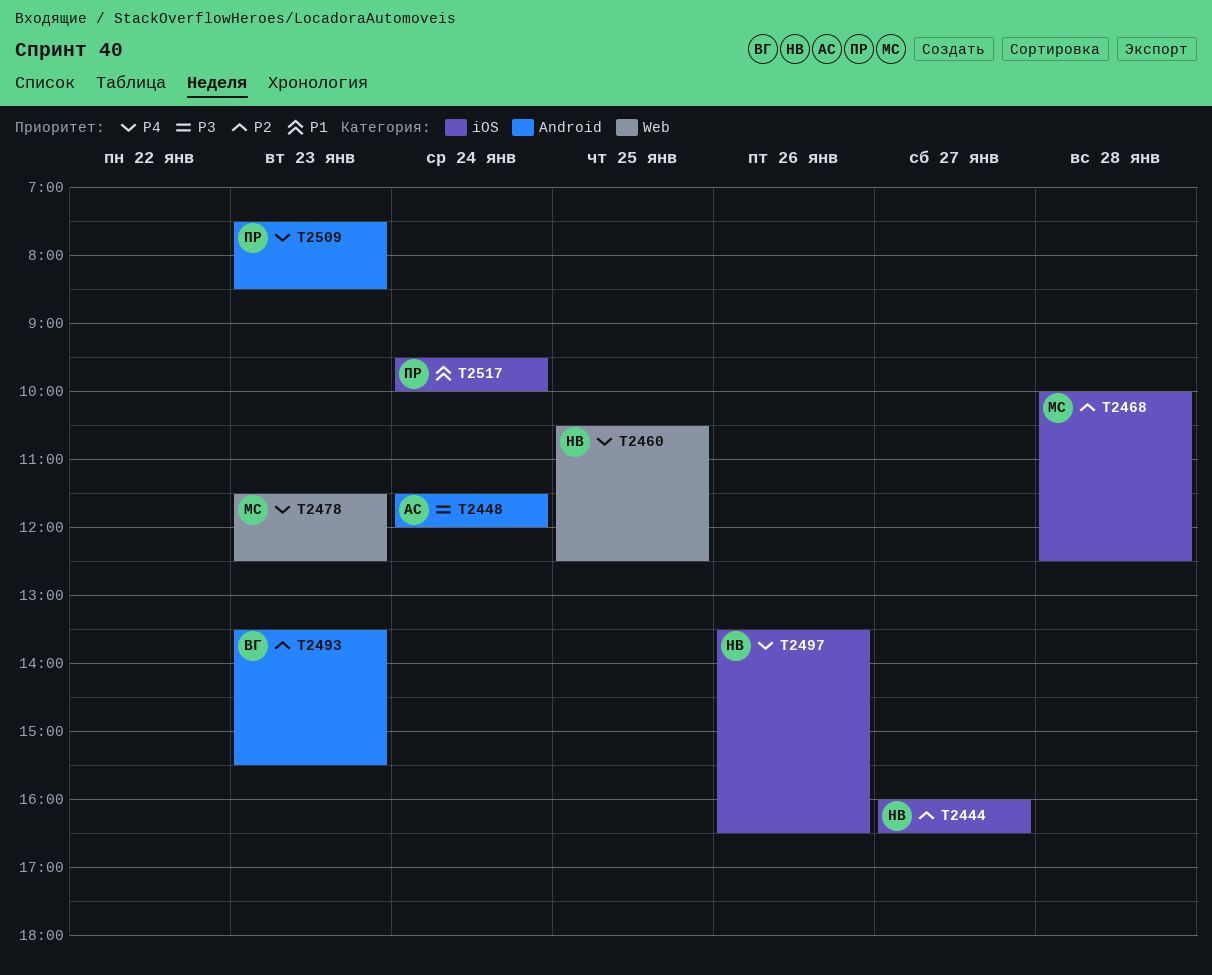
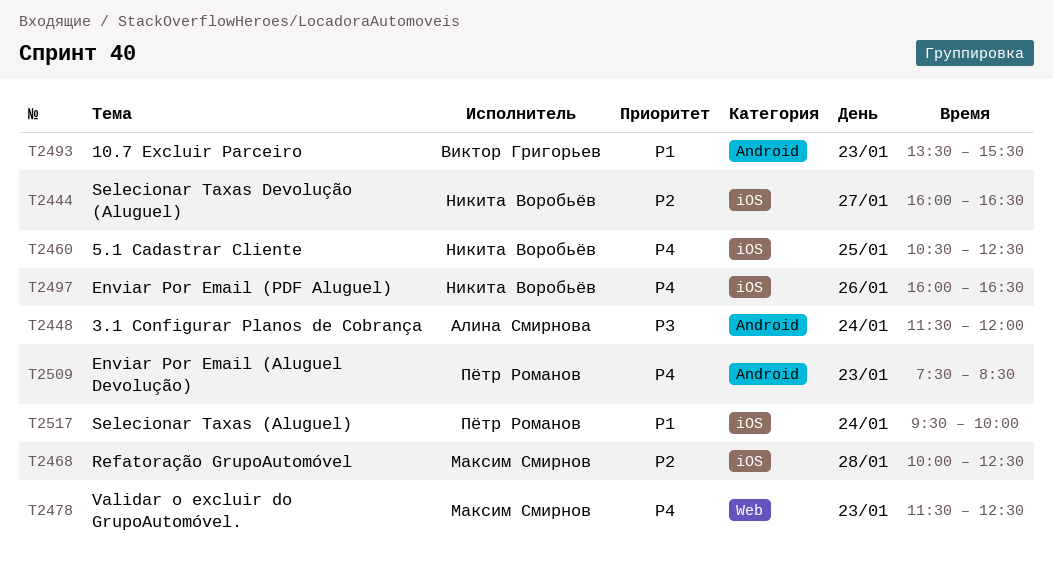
T2460, label: Web -> iOS
T2493, priority: P2 -> P1
T2497, begins: 13:30 -> 16:00

